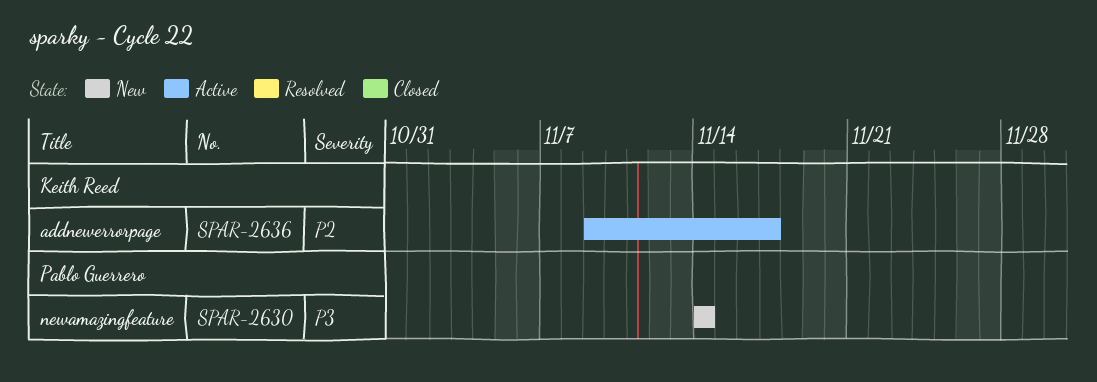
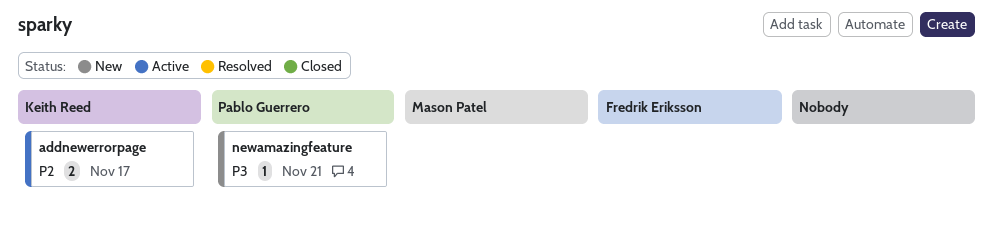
newamazingfeature, due: Nov 14 -> Nov 21

